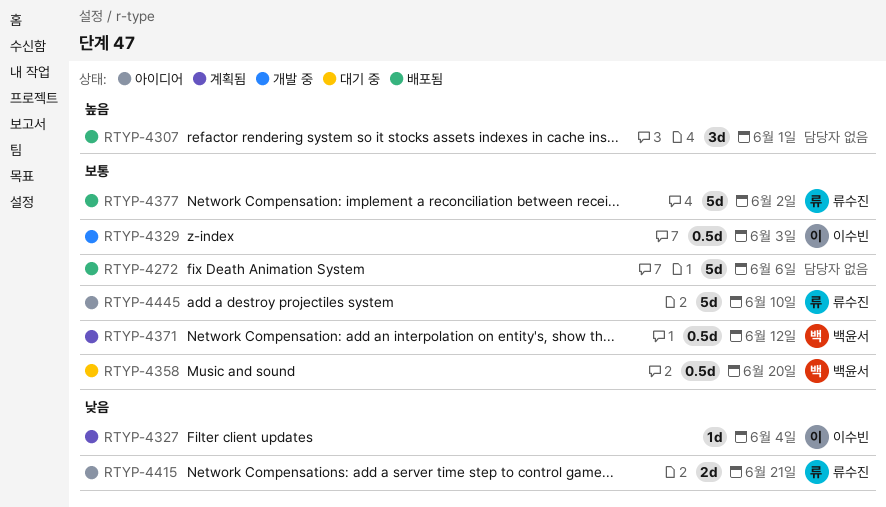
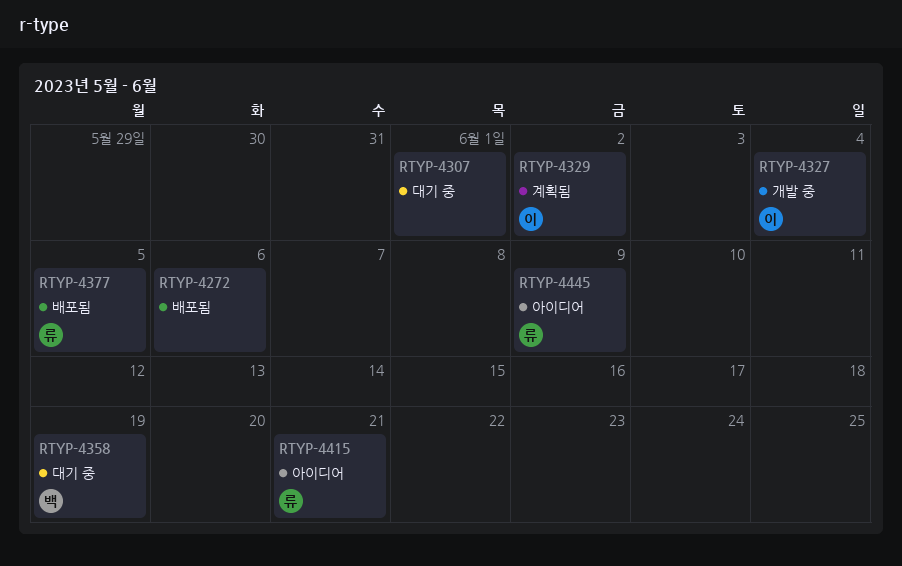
RTYP-4307, status: 배포됨 -> 대기 중
RTYP-4327, status: 계획됨 -> 개발 중
RTYP-4329, status: 개발 중 -> 계획됨
RTYP-4329, due: Jun 3 -> Jun 2
RTYP-4358, due: Jun 20 -> Jun 19
RTYP-4371: present -> none
RTYP-4377, due: Jun 2 -> Jun 5
RTYP-4445, due: Jun 10 -> Jun 9

